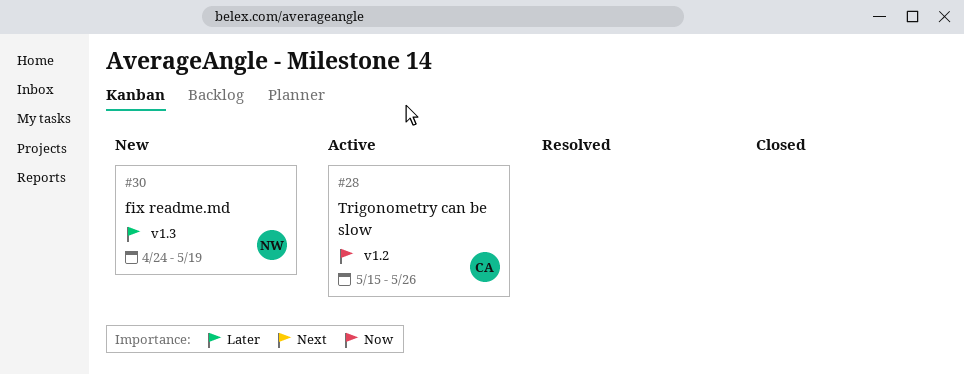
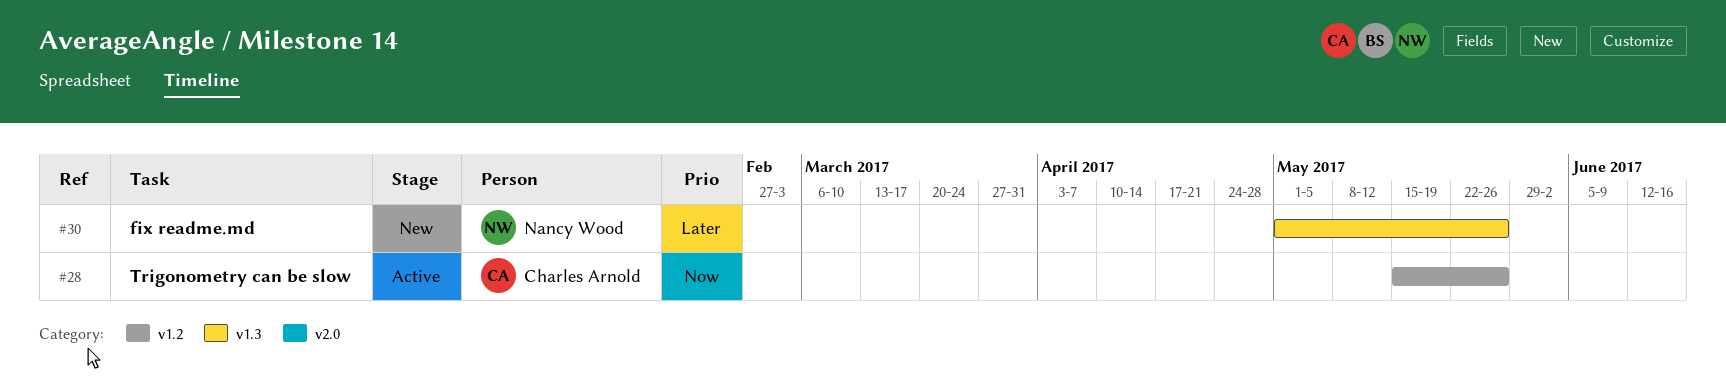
#30, start: Apr 24 -> May 1
#30, due: May 19 -> May 26

